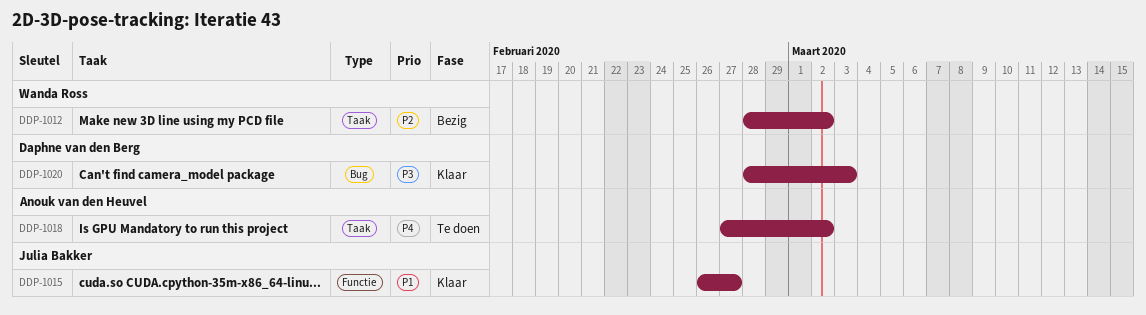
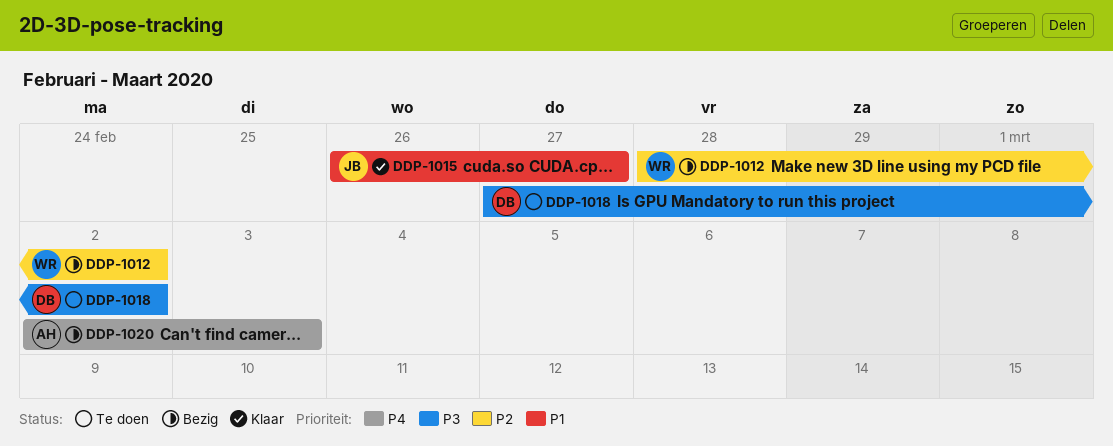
DDP-1018, owner: Anouk van den Heuvel -> Daphne van den Berg
DDP-1018, priority: P4 -> P3
DDP-1020, status: Klaar -> Bezig
DDP-1020, owner: Daphne van den Berg -> Anouk van den Heuvel
DDP-1020, priority: P3 -> P4
DDP-1020, start: Feb 28 -> Mar 2

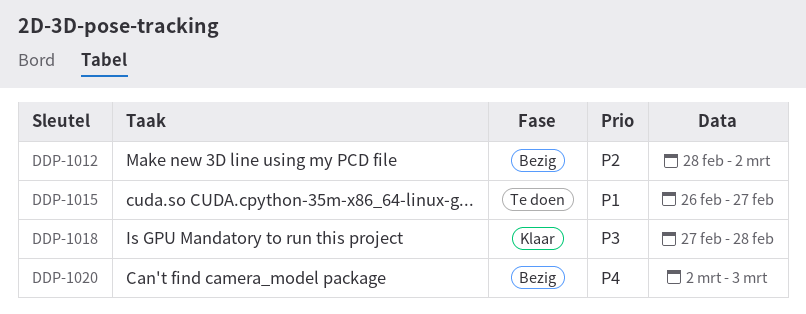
DDP-1015, status: Klaar -> Te doen
DDP-1018, status: Te doen -> Klaar
DDP-1018, due: Mar 2 -> Feb 28

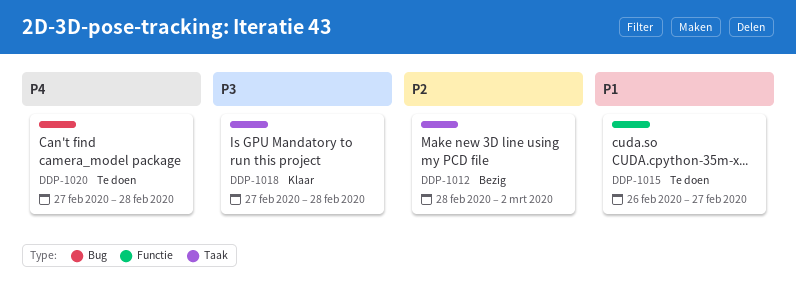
DDP-1020, status: Bezig -> Te doen
DDP-1020, start: Mar 2 -> Feb 27
DDP-1020, due: Mar 3 -> Feb 28

